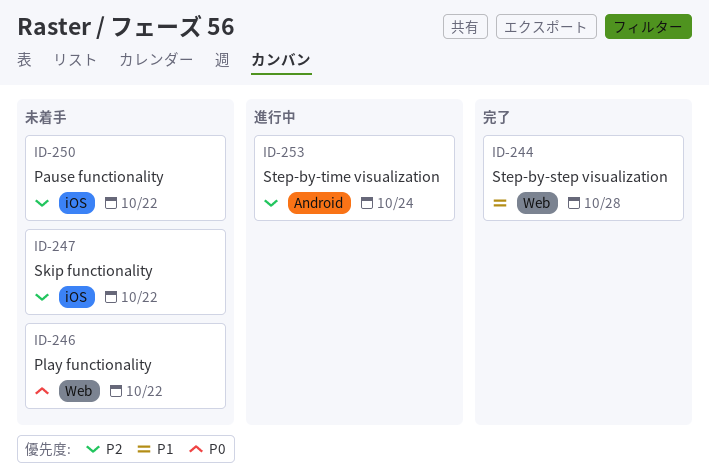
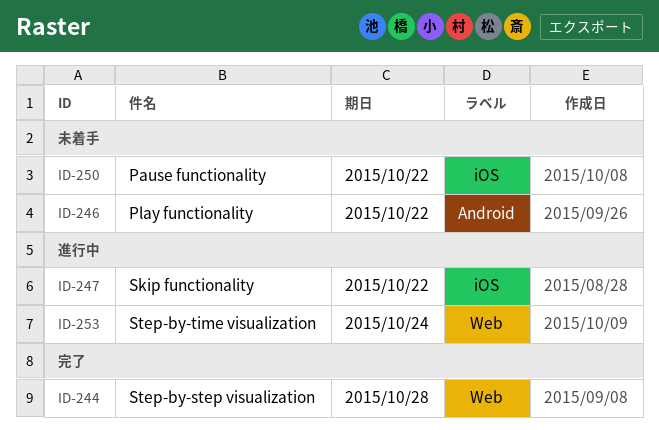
ID-246, label: Web -> Android
ID-247, status: 未着手 -> 進行中
ID-253, label: Android -> Web

